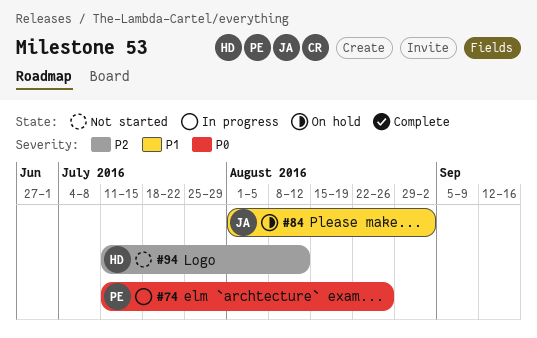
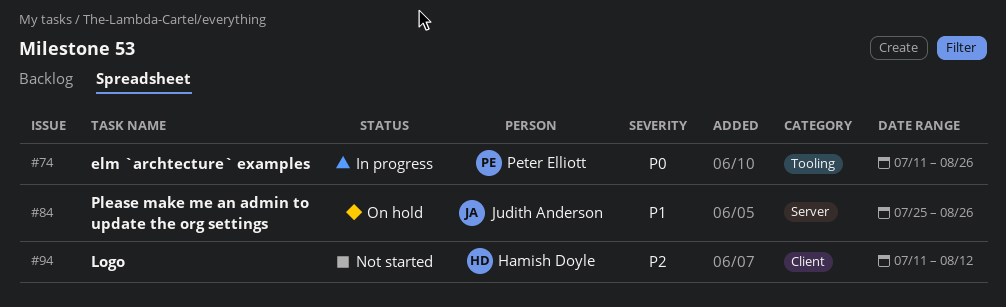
#84, start: Aug 1 -> Jul 25
#84, due: Sep 2 -> Aug 26

